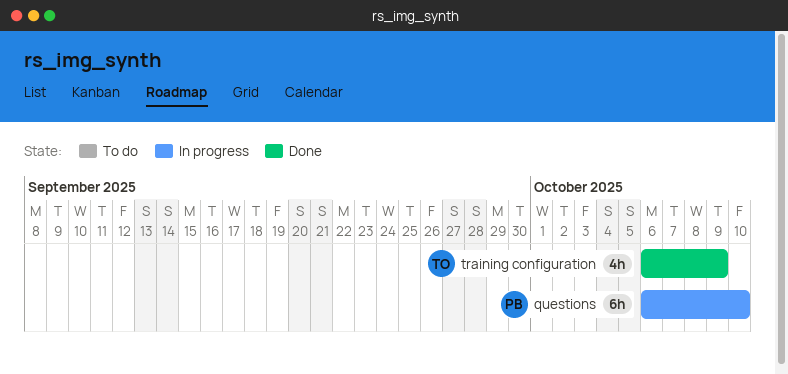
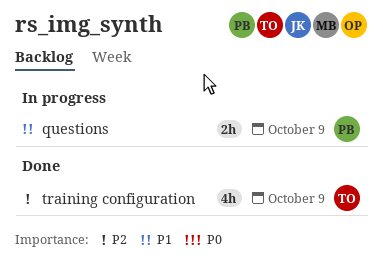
questions, estimate: 6h -> 2h
questions, due: Oct 10 -> Oct 9

